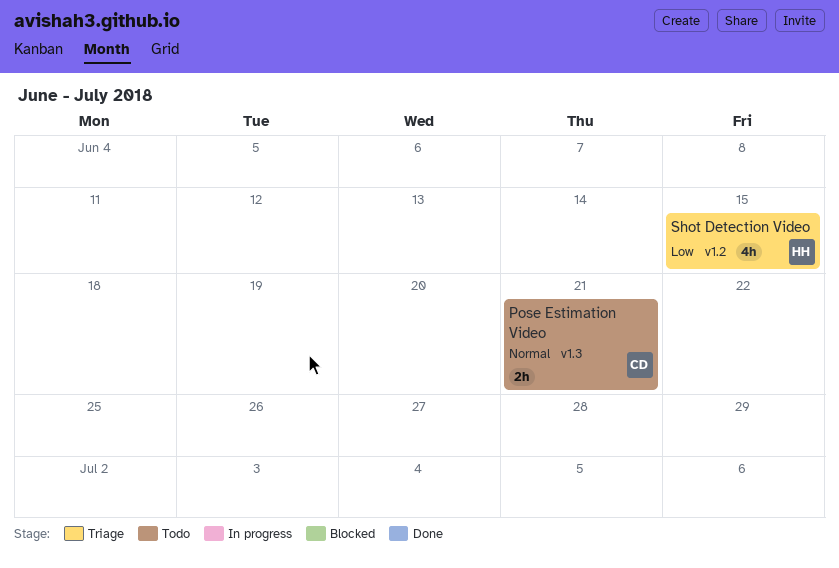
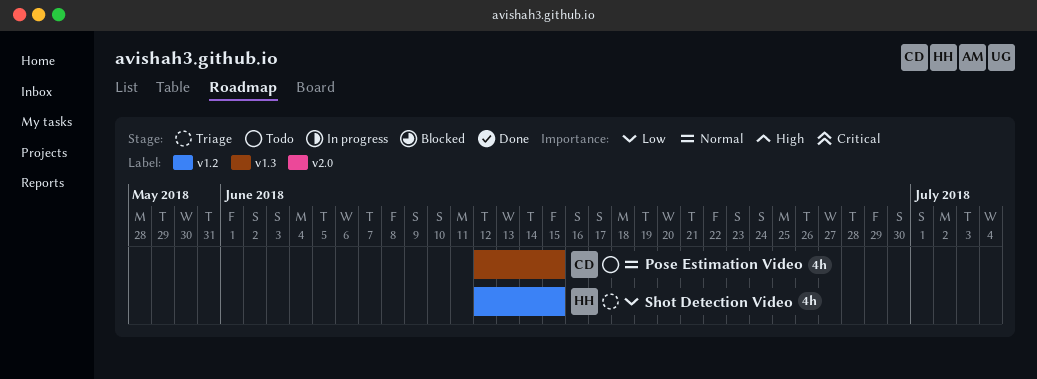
Pose Estimation Video, estimate: 2h -> 4h
Pose Estimation Video, due: Jun 21 -> Jun 15

